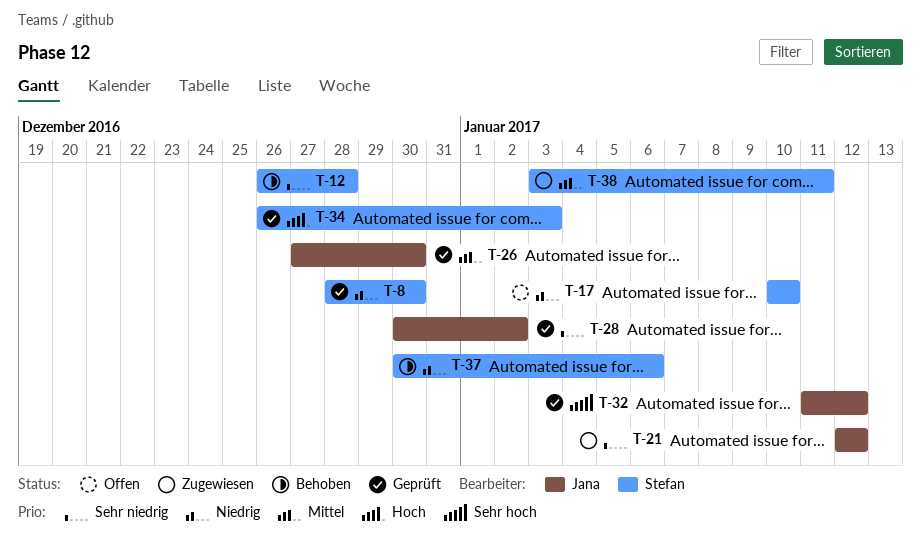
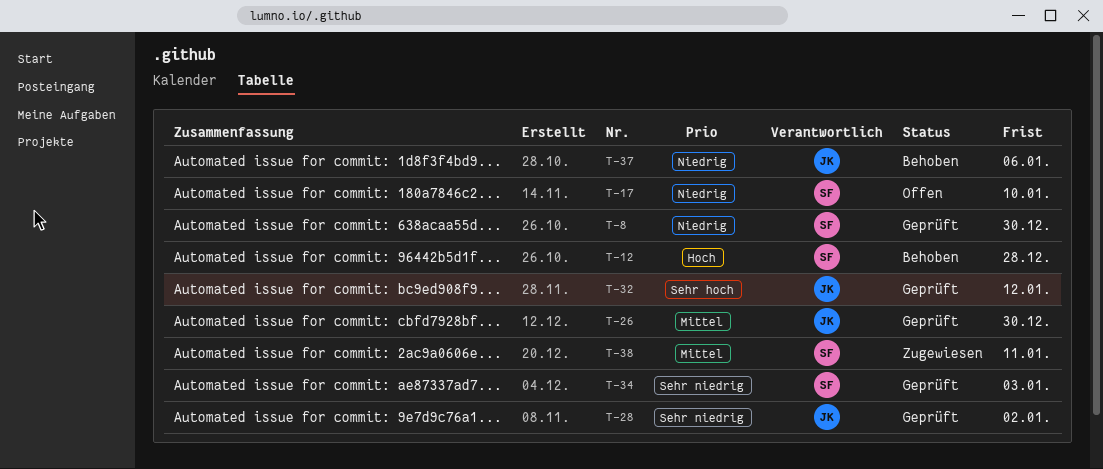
T-12, priority: Sehr niedrig -> Hoch
T-21: present -> none
T-34, priority: Hoch -> Sehr niedrig
T-37, owner: Stefan -> Jana

